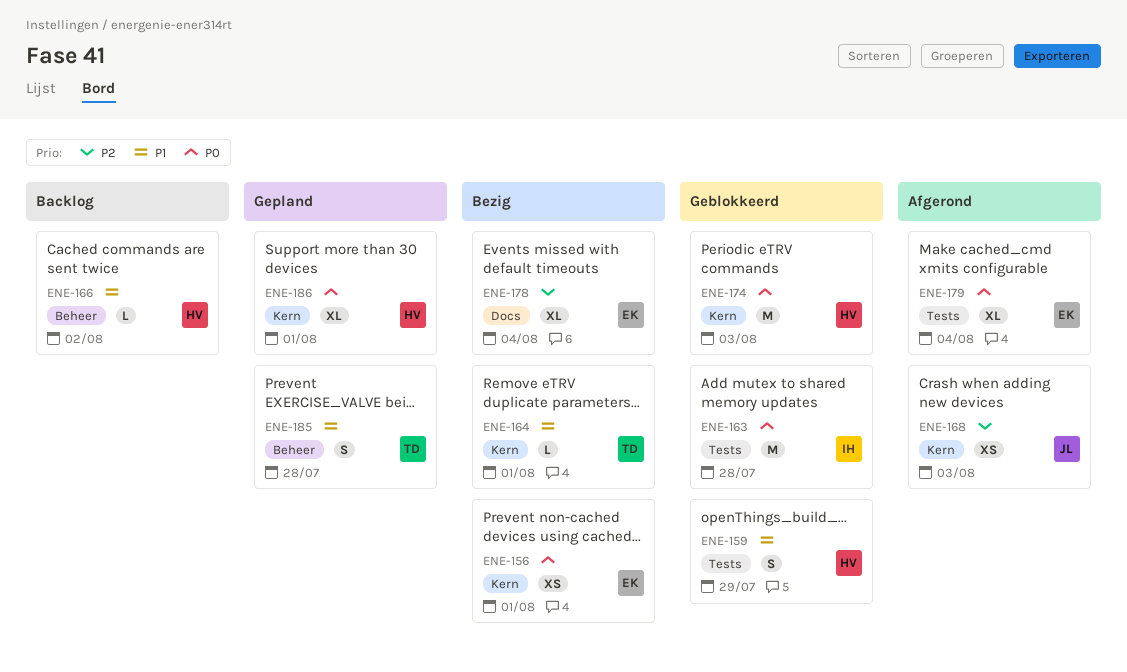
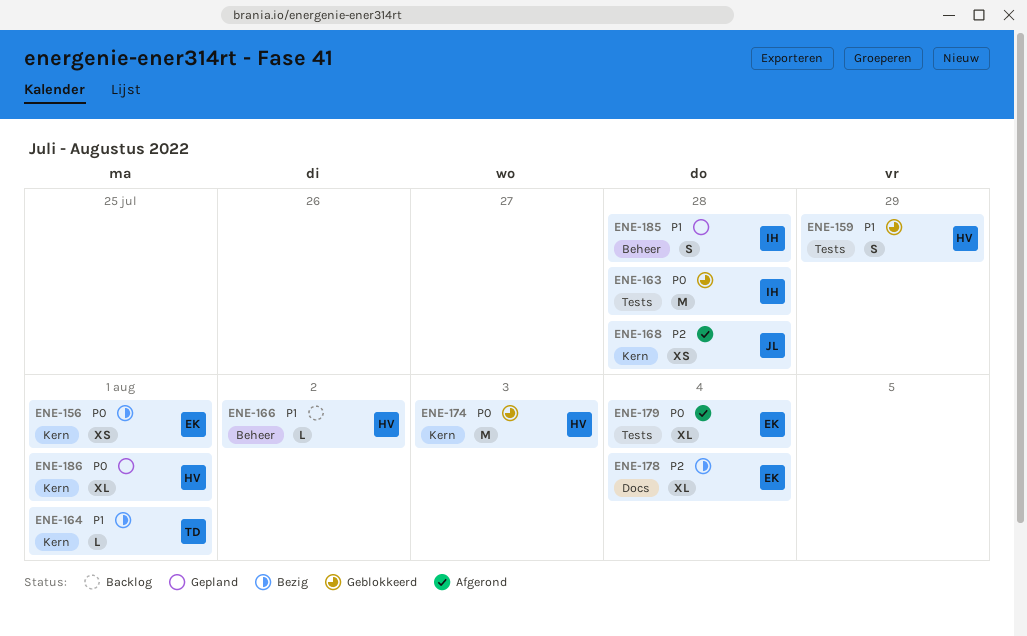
ENE-168, due: Aug 3 -> Jul 28
ENE-185, owner: TD -> IH

